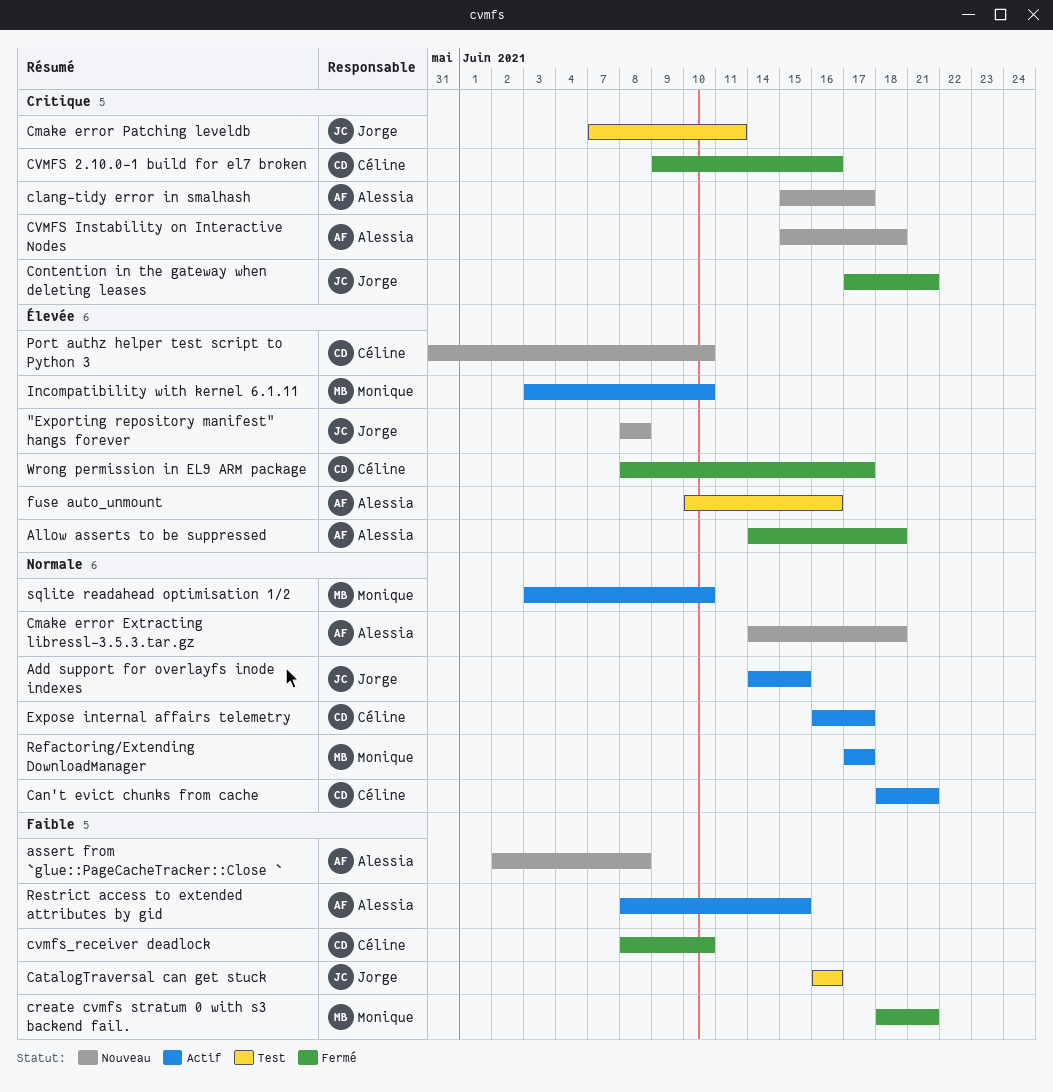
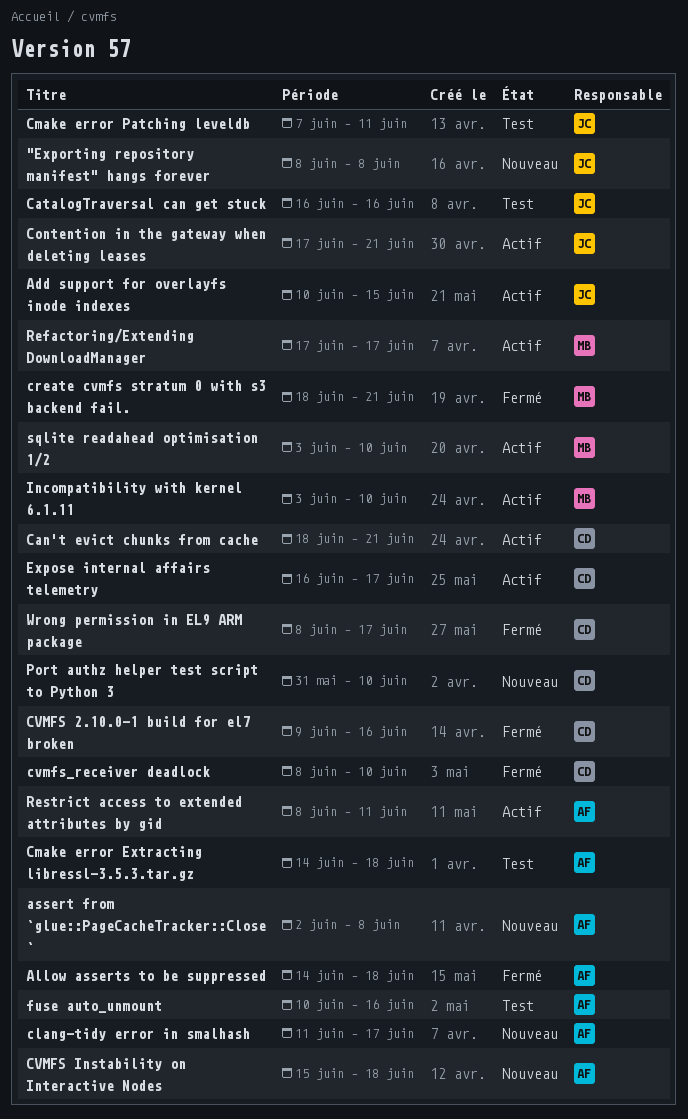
Add support for overlayfs inode indexes, start: Jun 14 -> Jun 10
clang-tidy error in smalhash, start: Jun 15 -> Jun 11
Cmake error Extracting libressl-3.5.3.tar.gz, status: Nouveau -> Test
Contention in the gateway when deleting leases, status: Fermé -> Actif
Restrict access to extended attributes by gid, due: Jun 15 -> Jun 11

